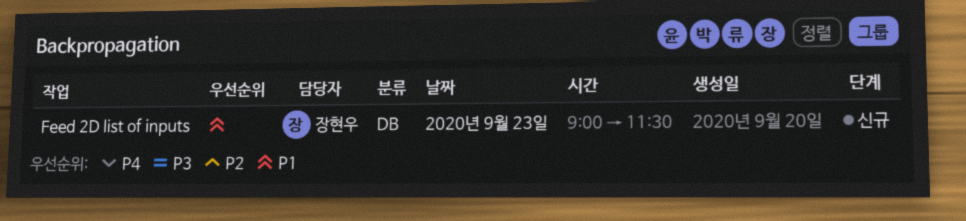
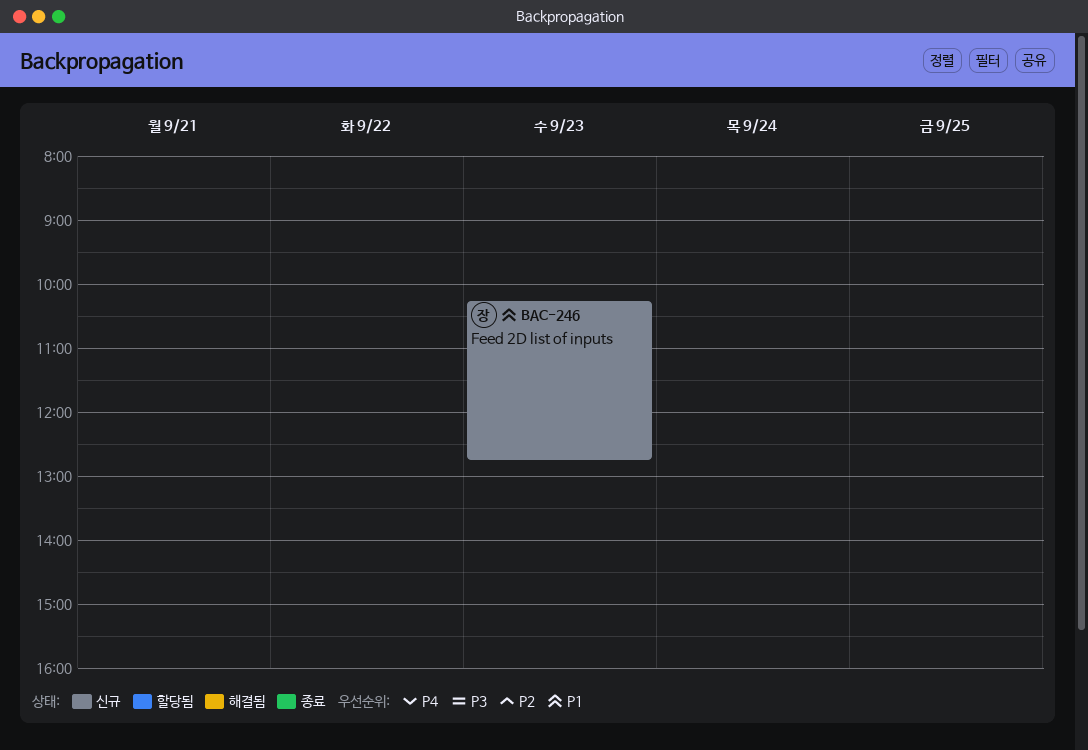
Feed 2D list of inputs, begins: 09:00 -> 10:15
Feed 2D list of inputs, ends: 11:30 -> 12:45

